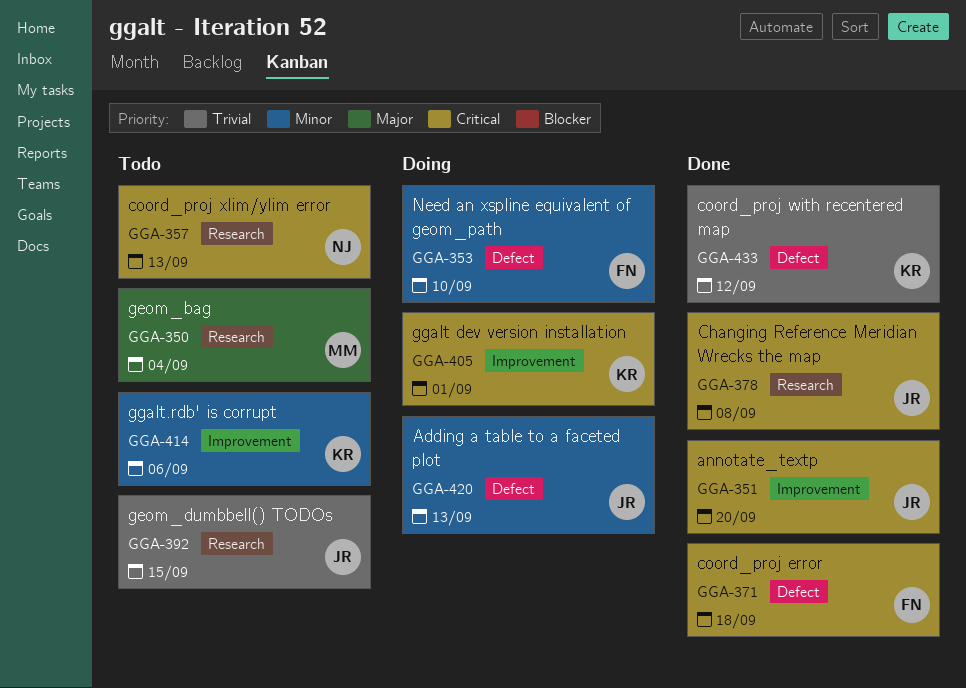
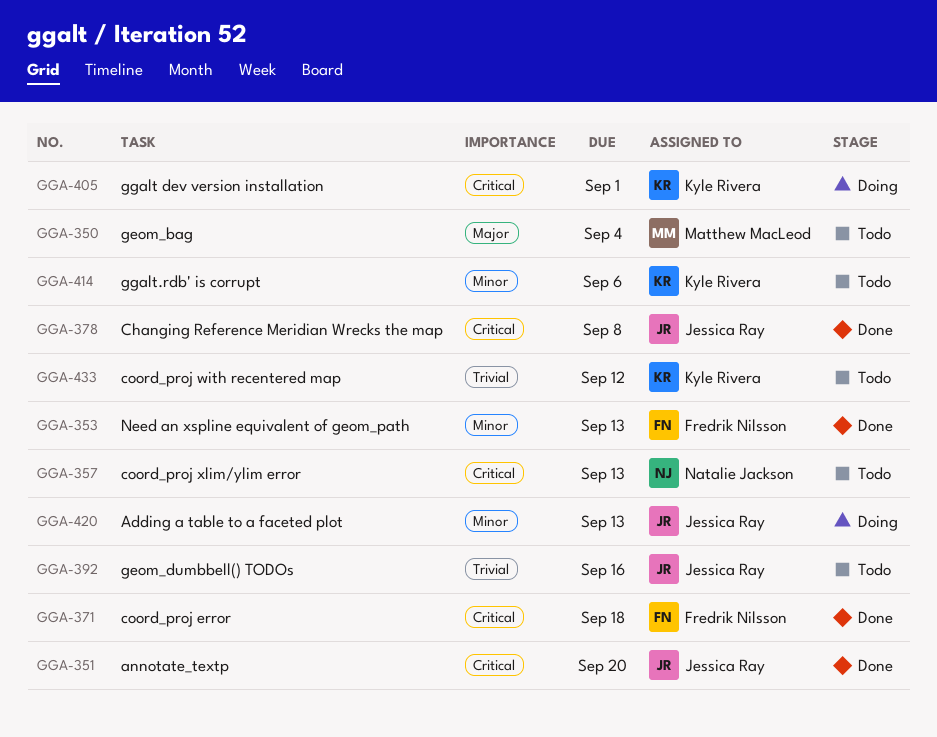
GGA-353, status: Doing -> Done
GGA-353, due: Sep 10 -> Sep 13
GGA-392, due: Sep 15 -> Sep 16
GGA-433, status: Done -> Todo

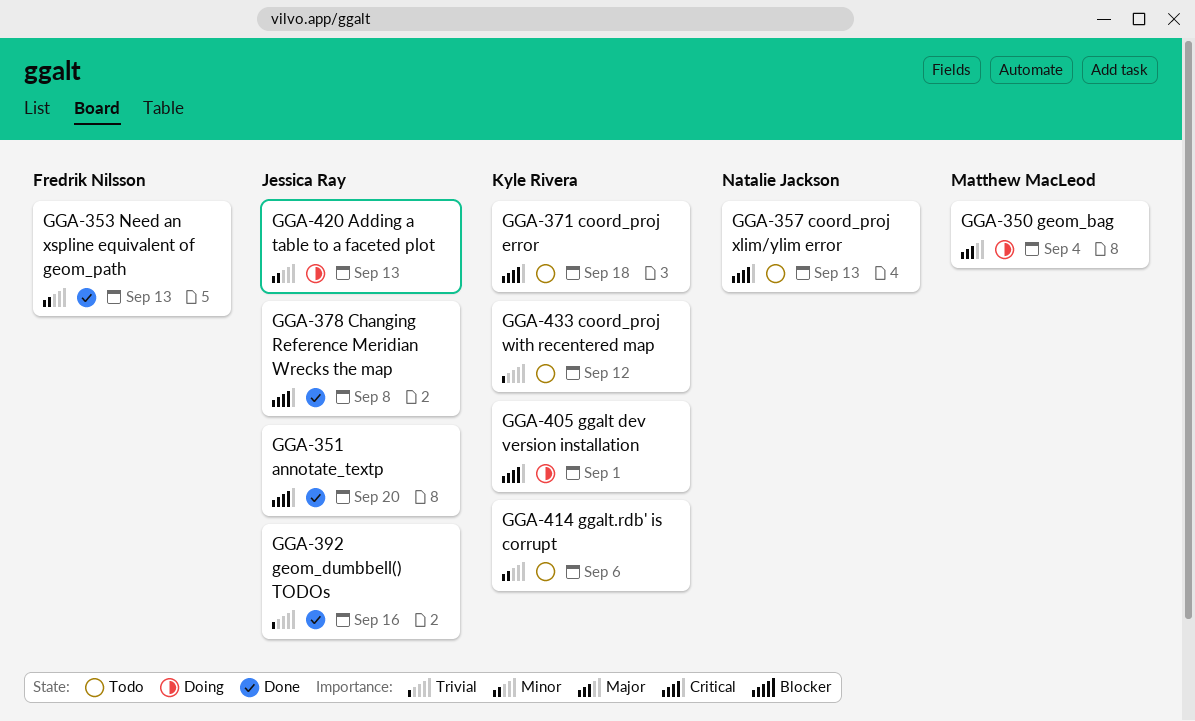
GGA-350, status: Todo -> Doing
GGA-371, status: Done -> Todo
GGA-371, owner: Fredrik Nilsson -> Kyle Rivera
GGA-392, status: Todo -> Done

